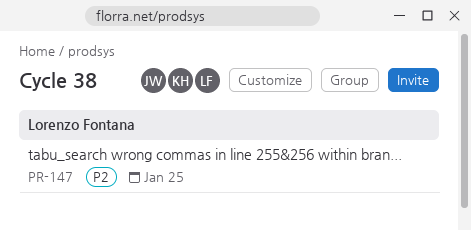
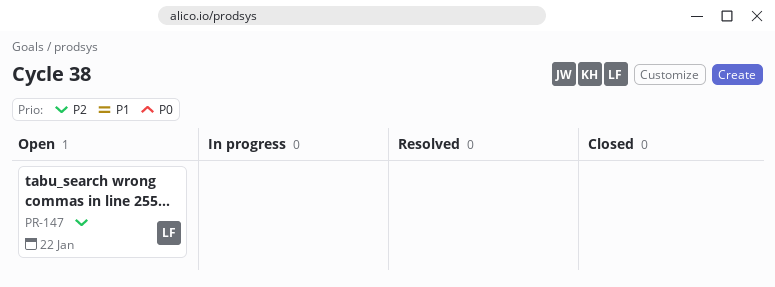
PR-147, due: Jan 25 -> Jan 22

